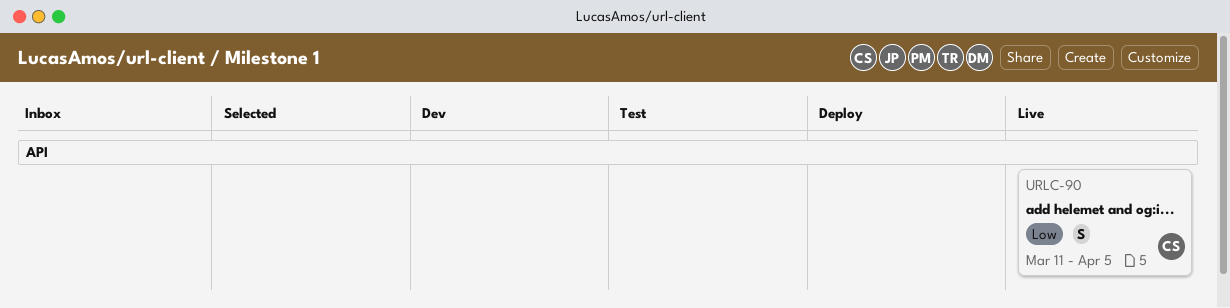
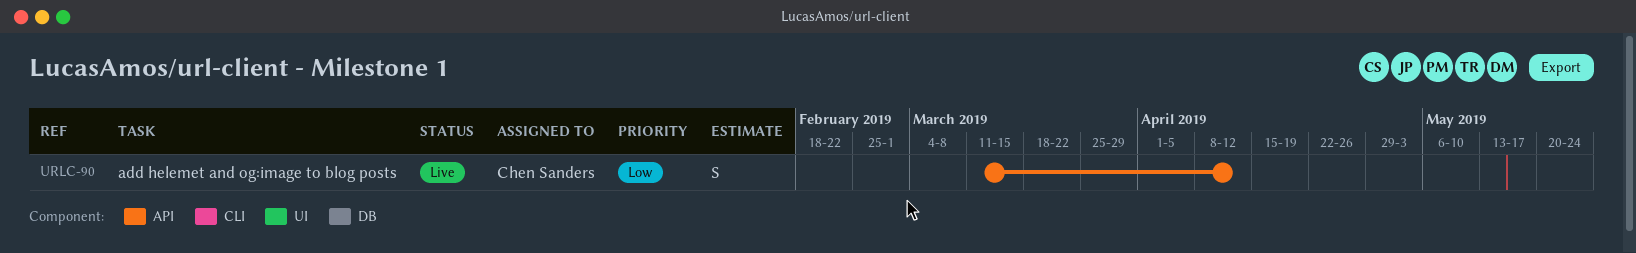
URLC-90, due: Apr 5 -> Apr 12

